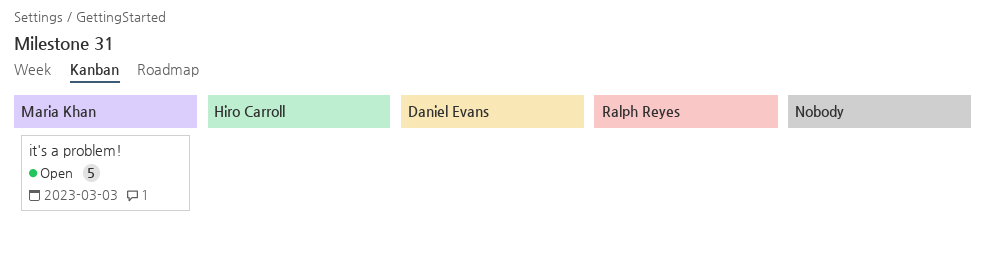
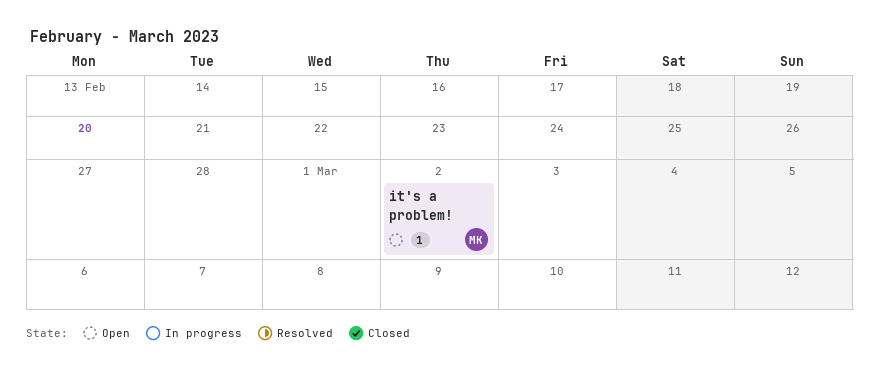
it's a problem!, estimate: 5 -> 1
it's a problem!, due: Mar 3 -> Mar 2

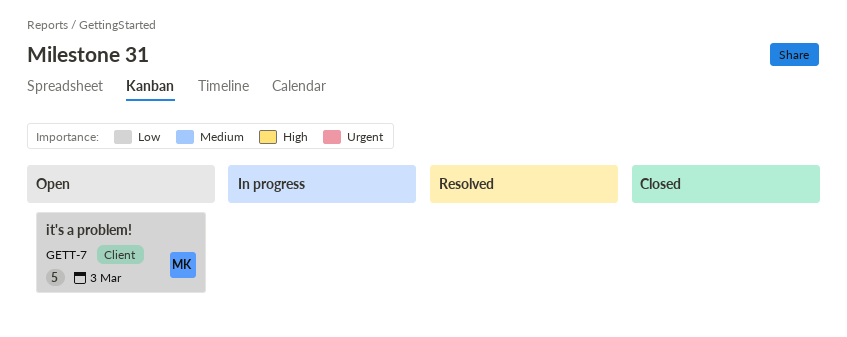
it's a problem!, estimate: 1 -> 5
it's a problem!, due: Mar 2 -> Mar 3

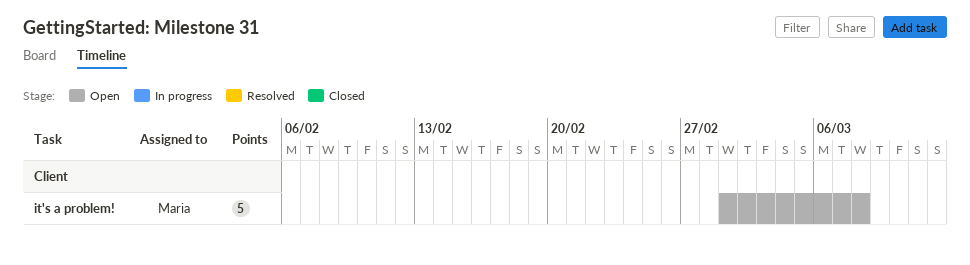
it's a problem!, due: Mar 3 -> Mar 8

